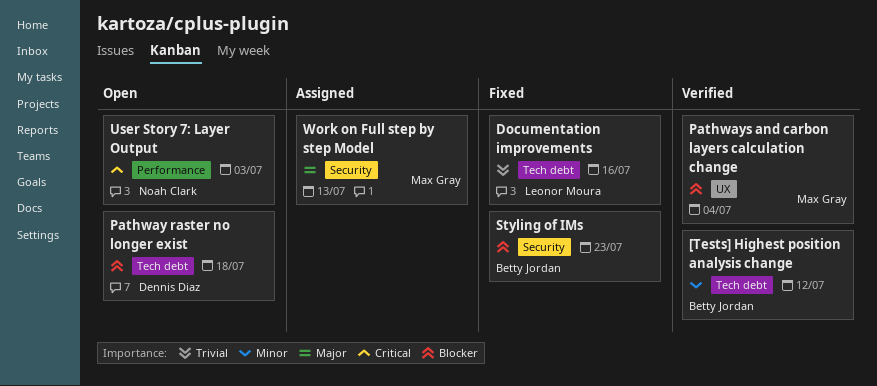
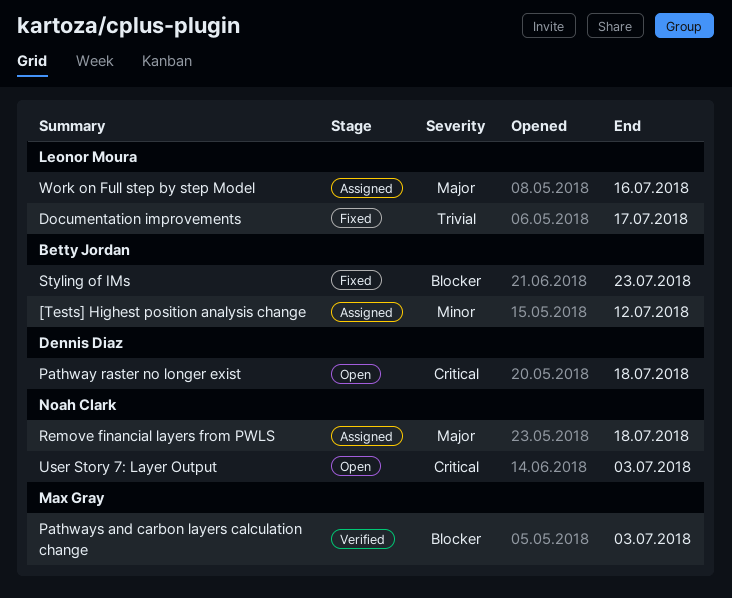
[Tests] Highest position analysis change, status: Verified -> Assigned
Documentation improvements, due: Jul 16 -> Jul 17
Pathway raster no longer exist, priority: Blocker -> Critical
Pathways and carbon layers calculation change, due: Jul 4 -> Jul 3
Remove financial layers from PWLS: none -> present
Work on Full step by step Model, owner: Max Gray -> Leonor Moura
Work on Full step by step Model, due: Jul 13 -> Jul 16

